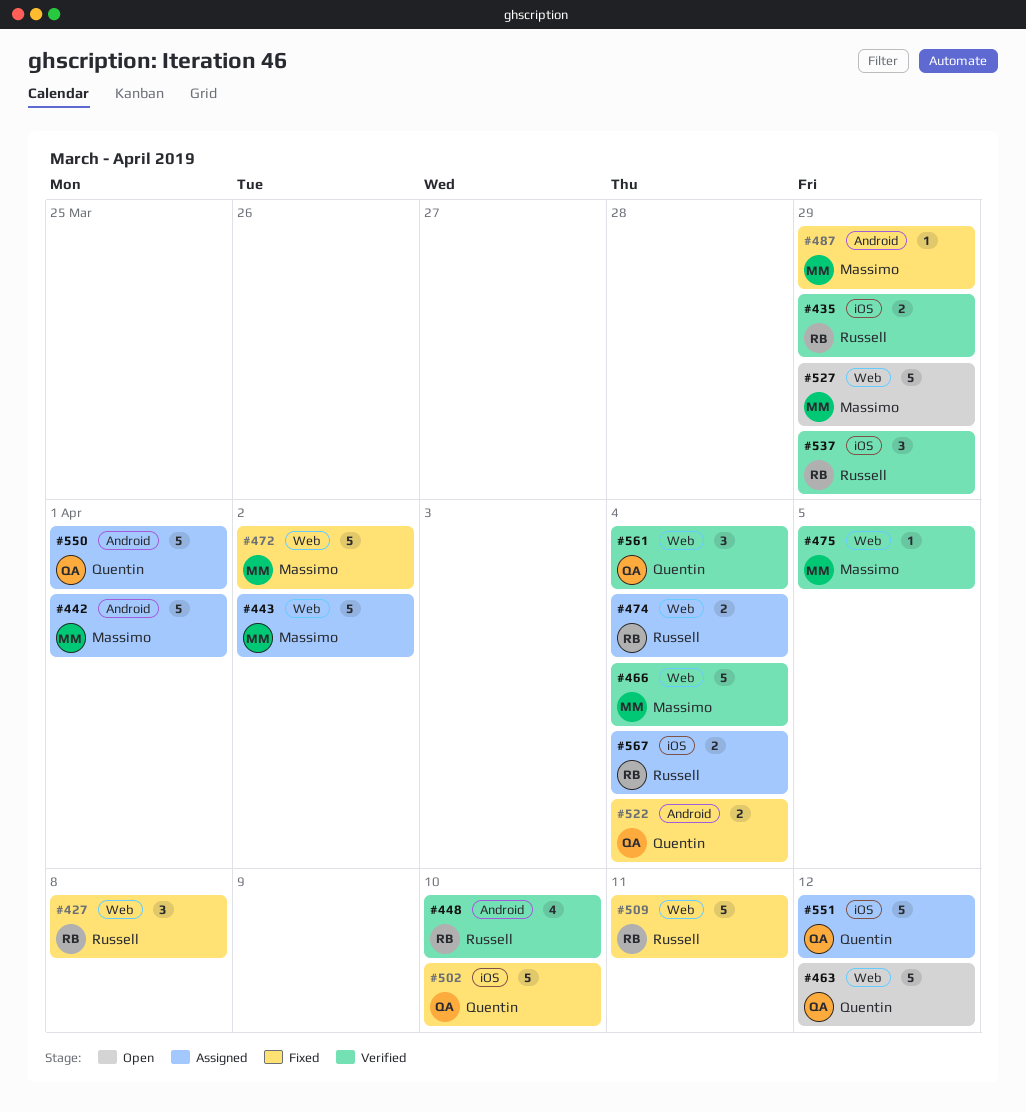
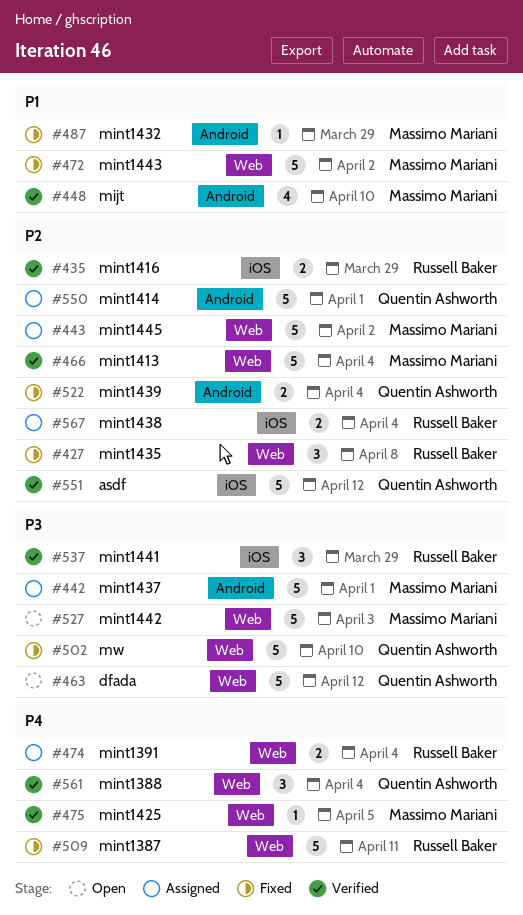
#448, owner: Russell Baker -> Massimo Mariani
#502, label: iOS -> Web
#527, due: Mar 29 -> Apr 3
#551, status: Assigned -> Verified

